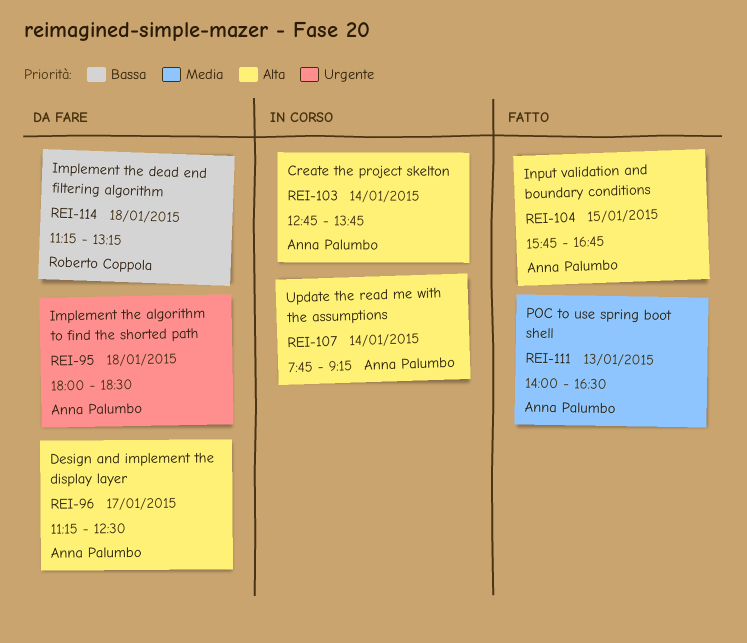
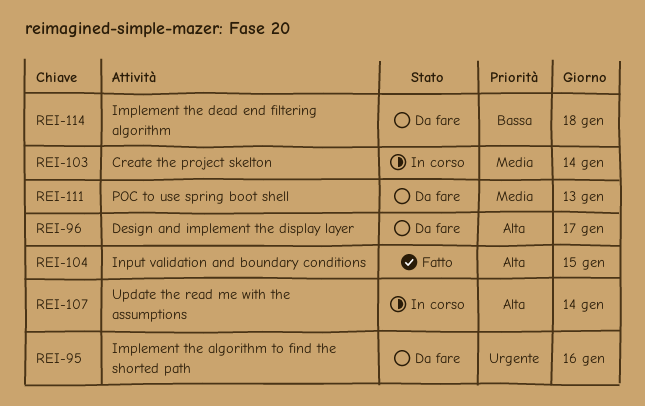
REI-95, day: Jan 18 -> Jan 16
REI-103, priority: Alta -> Media
REI-111, status: Fatto -> Da fare

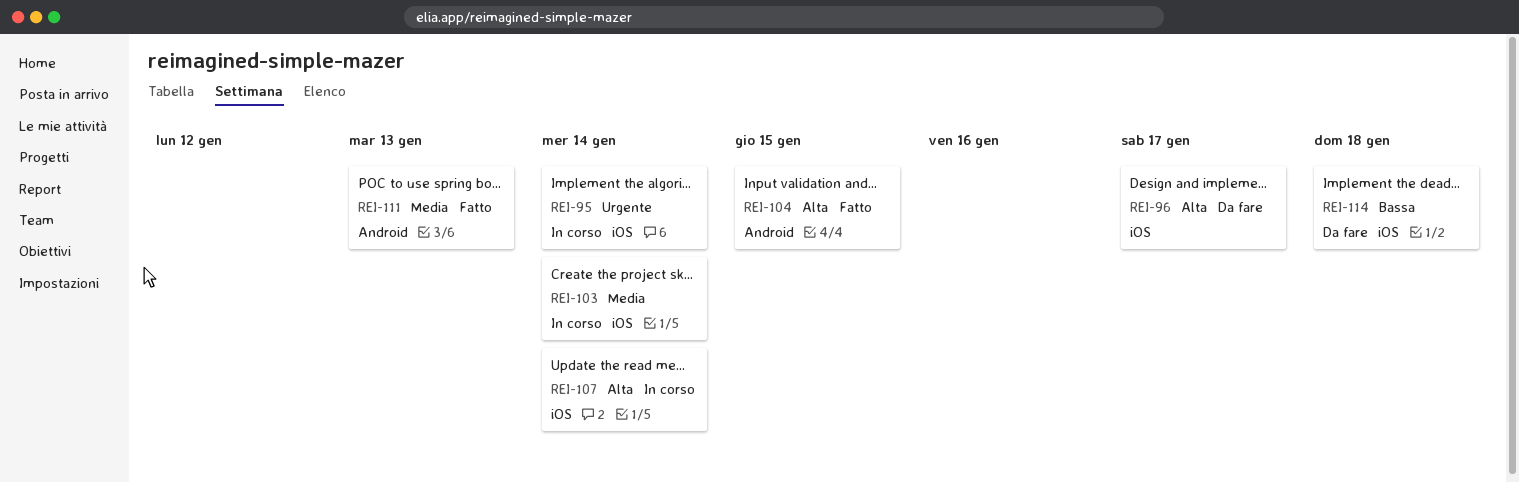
REI-95, status: Da fare -> In corso
REI-95, day: Jan 16 -> Jan 14
REI-111, status: Da fare -> Fatto

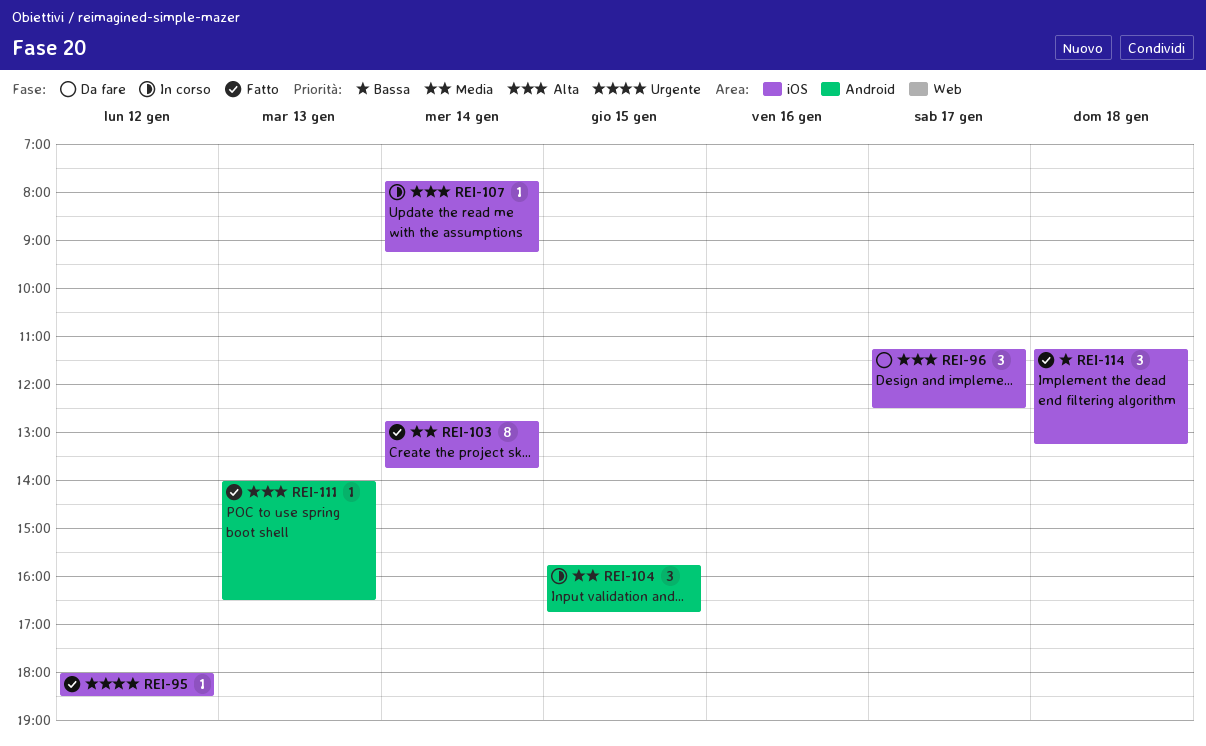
REI-95, status: In corso -> Fatto
REI-95, day: Jan 14 -> Jan 12
REI-103, status: In corso -> Fatto
REI-104, status: Fatto -> In corso
REI-104, priority: Alta -> Media
REI-111, priority: Media -> Alta
REI-114, status: Da fare -> Fatto

